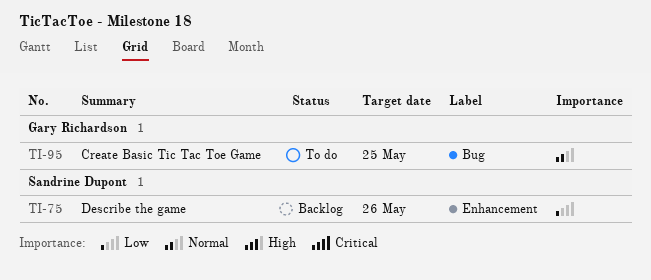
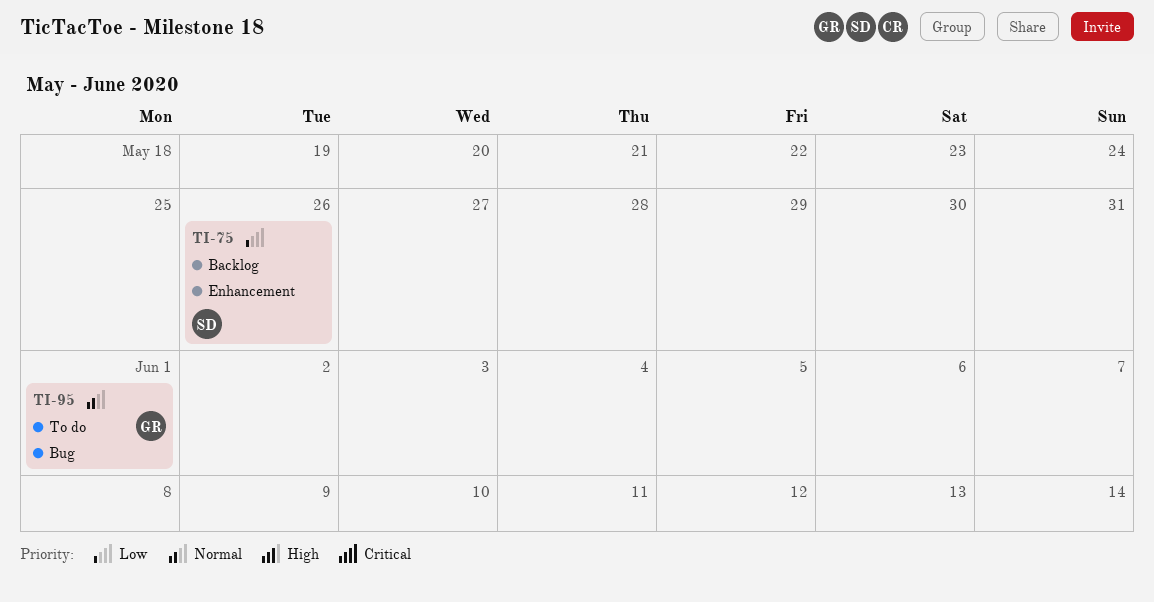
TI-95, due: May 25 -> Jun 1

